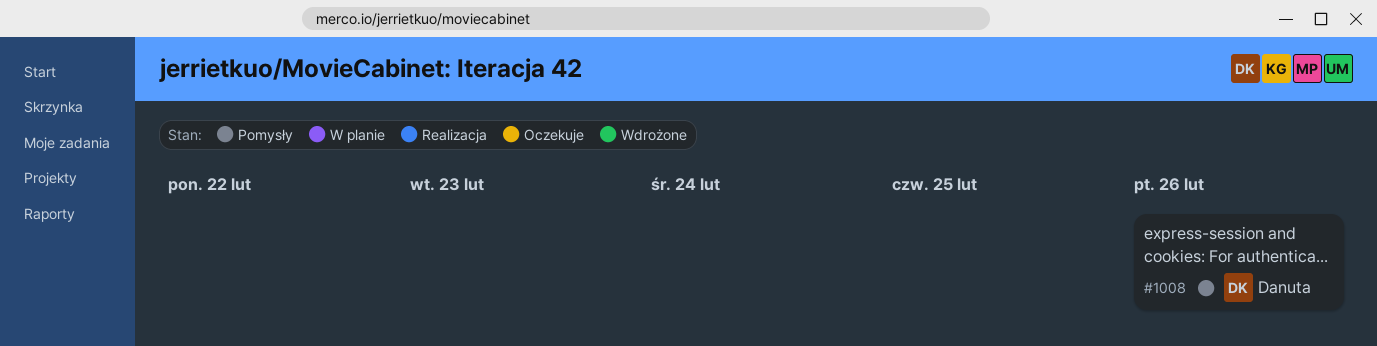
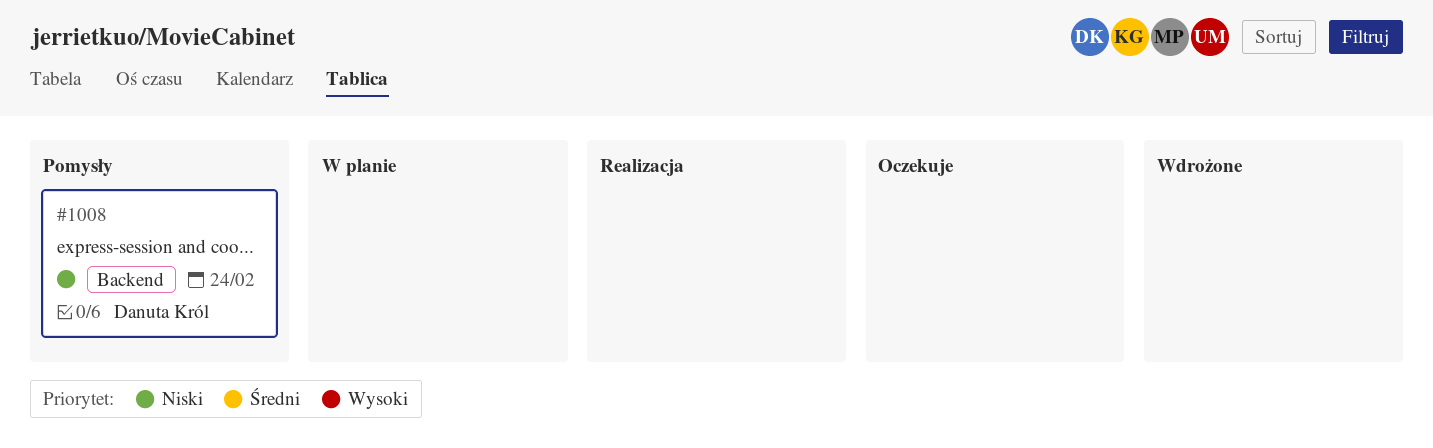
#1008, due: Feb 26 -> Feb 24

